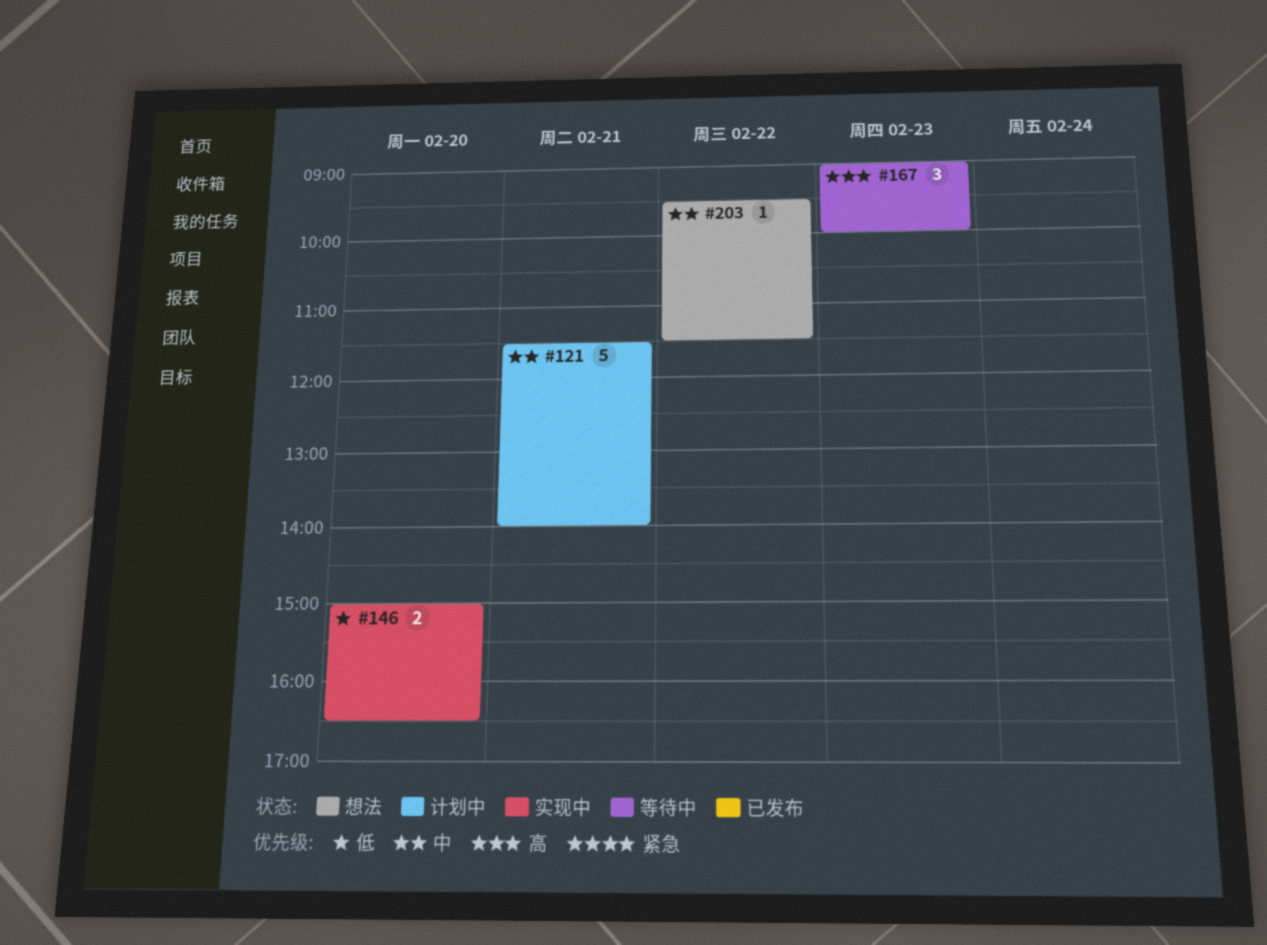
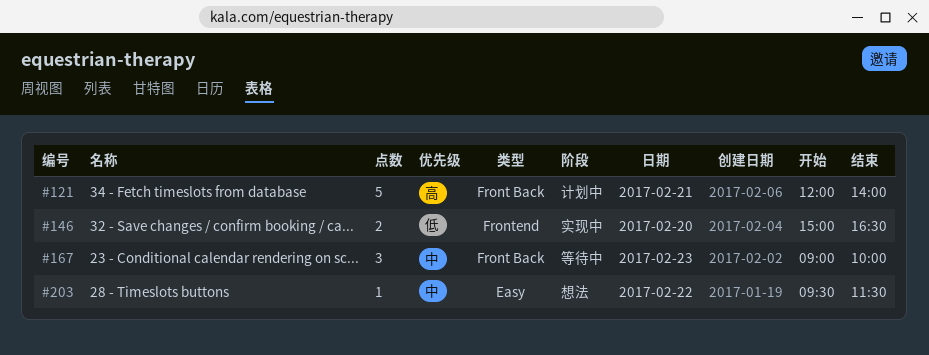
#121, priority: 中 -> 高
#121, begins: 11:30 -> 12:00
#167, priority: 高 -> 中

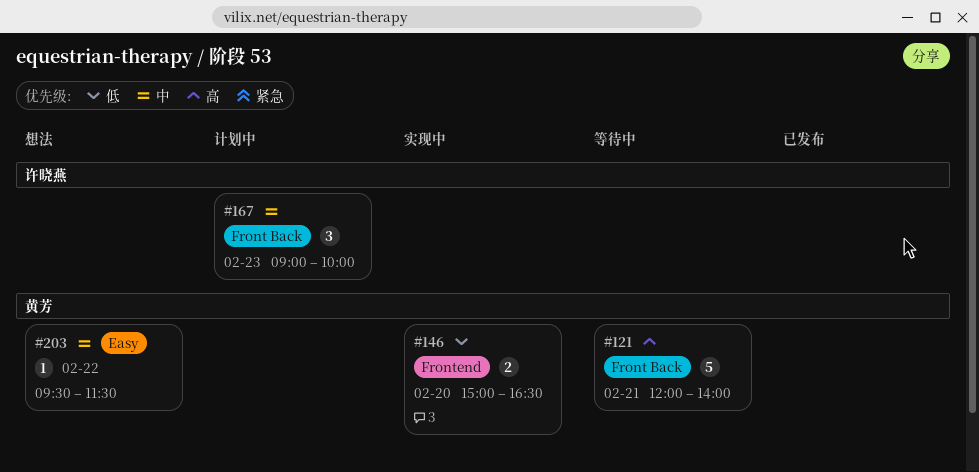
#121, status: 计划中 -> 等待中
#167, status: 等待中 -> 计划中

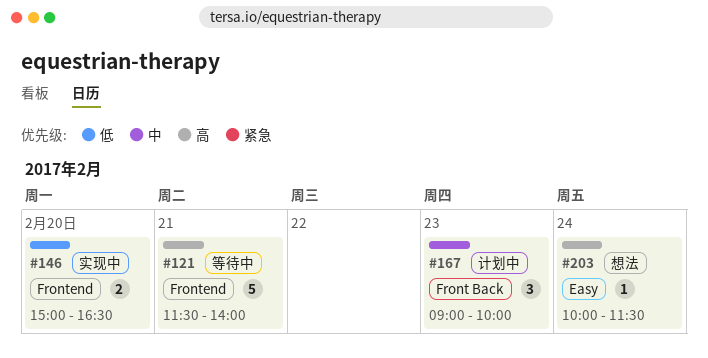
#121, label: Front Back -> Frontend
#121, begins: 12:00 -> 11:30
#203, priority: 中 -> 高
#203, day: Feb 22 -> Feb 24
#203, begins: 09:30 -> 10:00

